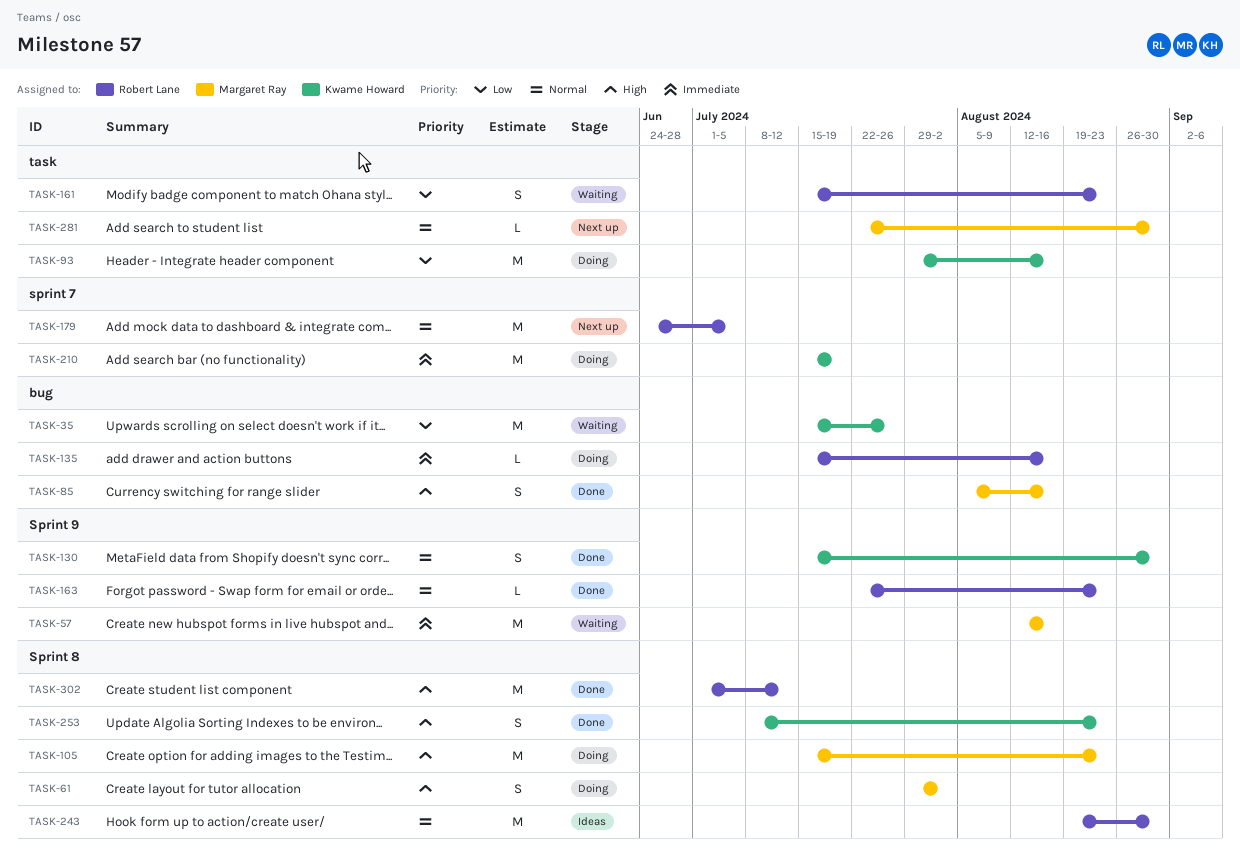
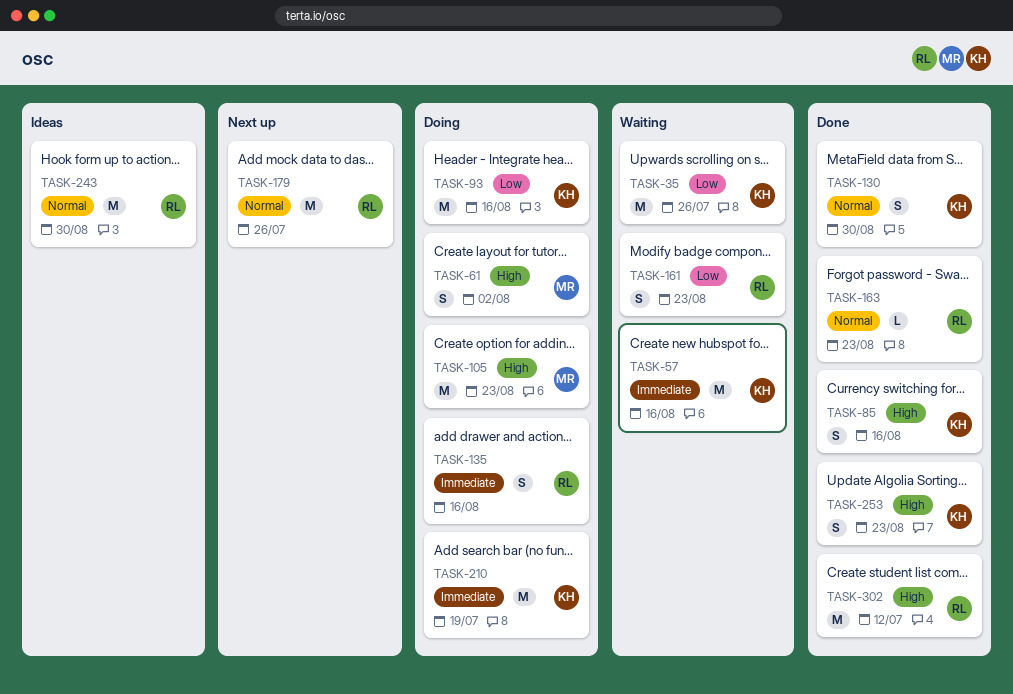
TASK-57, owner: Margaret Ray -> Kwame Howard
TASK-85, owner: Margaret Ray -> Kwame Howard
TASK-135, estimate: L -> S
TASK-179, due: Jul 5 -> Jul 26
TASK-281: present -> none

